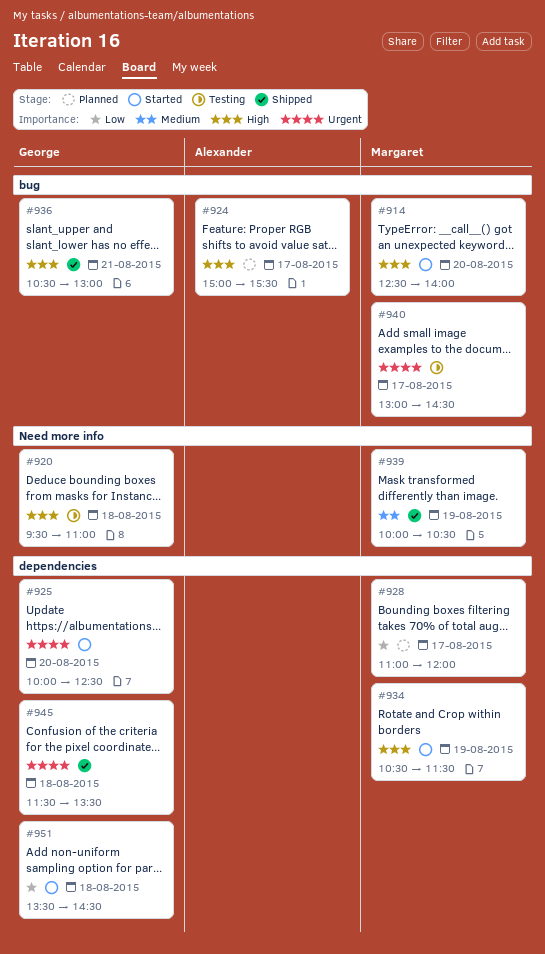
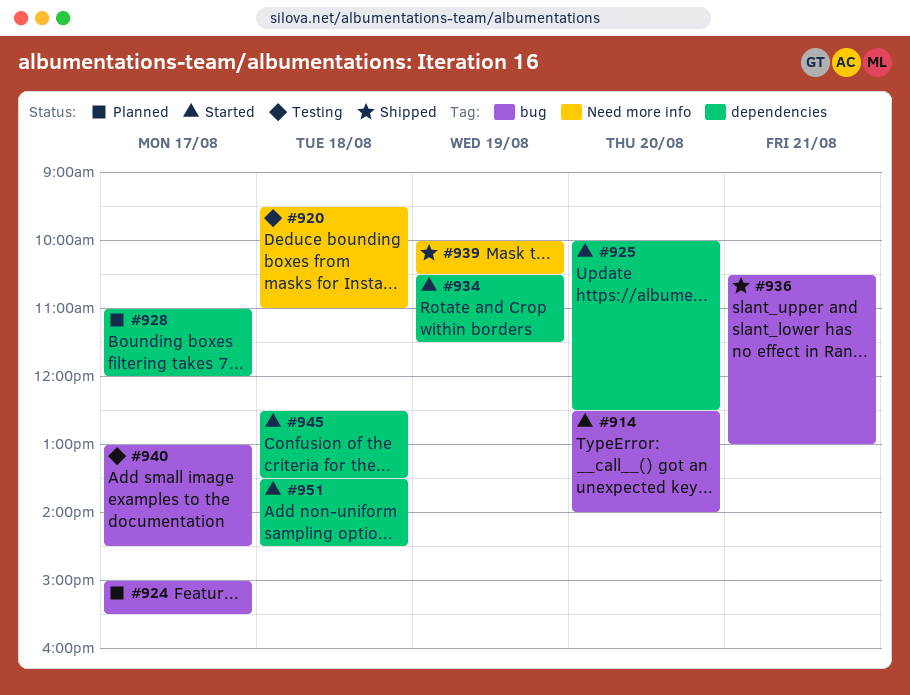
#945, status: Shipped -> Started
#945, begins: 11:30 -> 12:30

